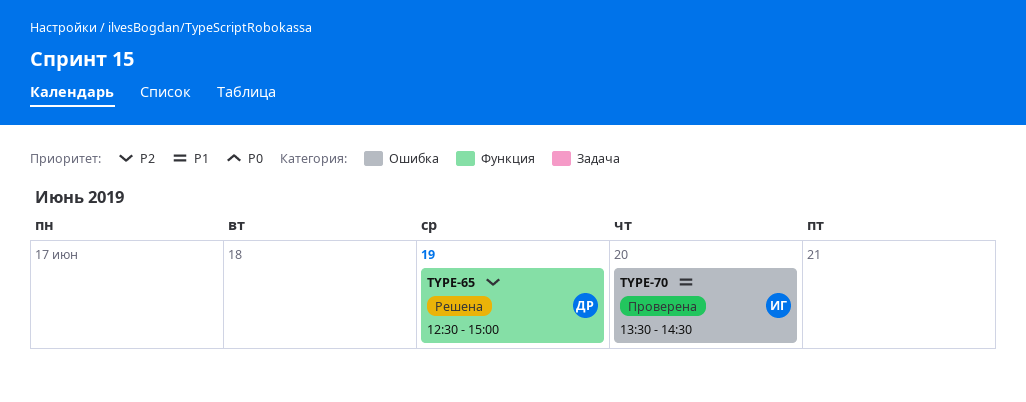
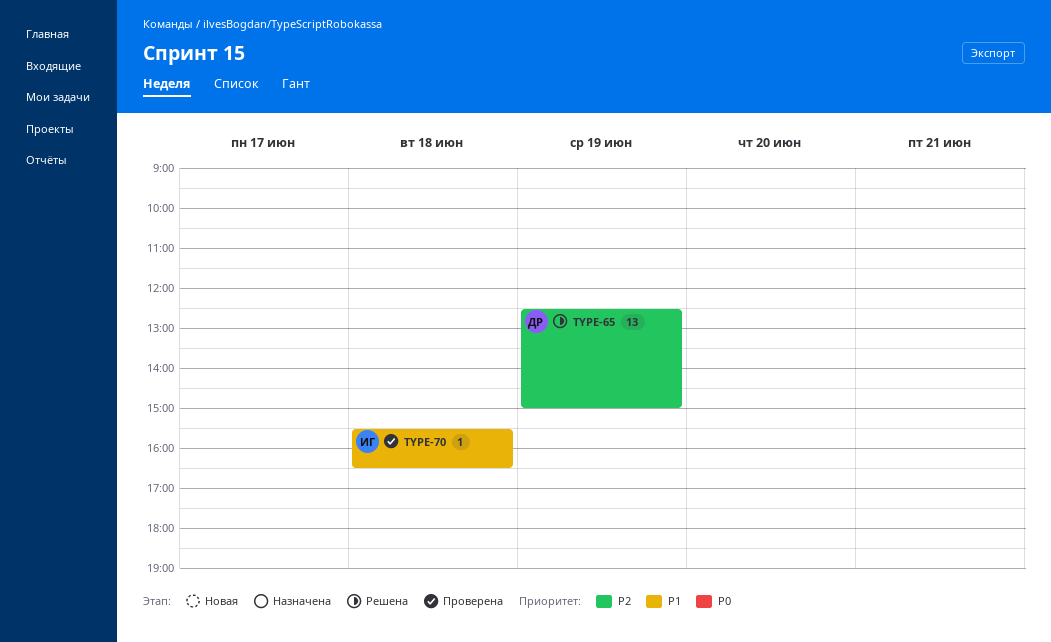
TYPE-70, day: Jun 20 -> Jun 18
TYPE-70, begins: 13:30 -> 15:30
TYPE-70, ends: 14:30 -> 16:30

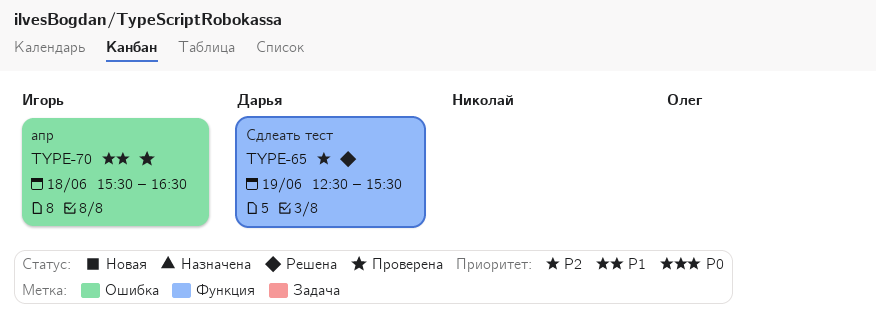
TYPE-65, ends: 15:00 -> 15:30

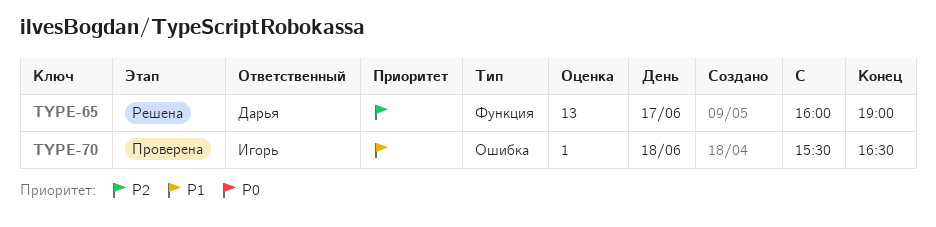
TYPE-65, day: Jun 19 -> Jun 17
TYPE-65, begins: 12:30 -> 16:00
TYPE-65, ends: 15:30 -> 19:00

